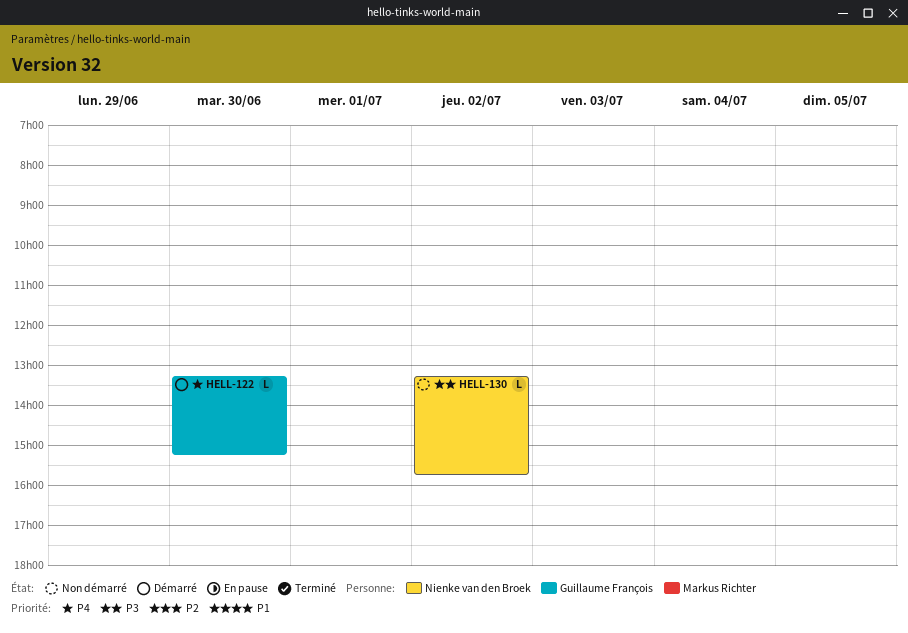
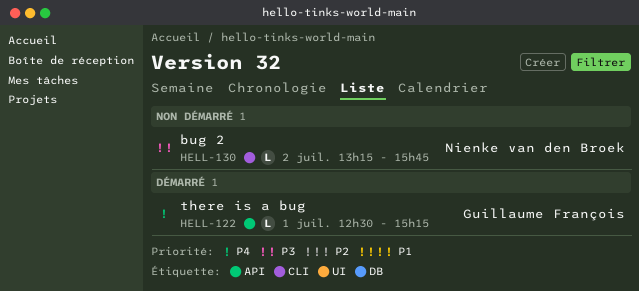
HELL-122, day: Jun 30 -> Jul 1
HELL-122, begins: 13:15 -> 12:30

